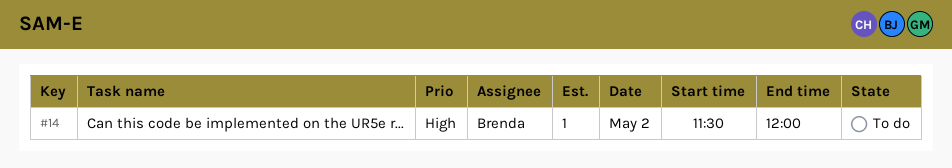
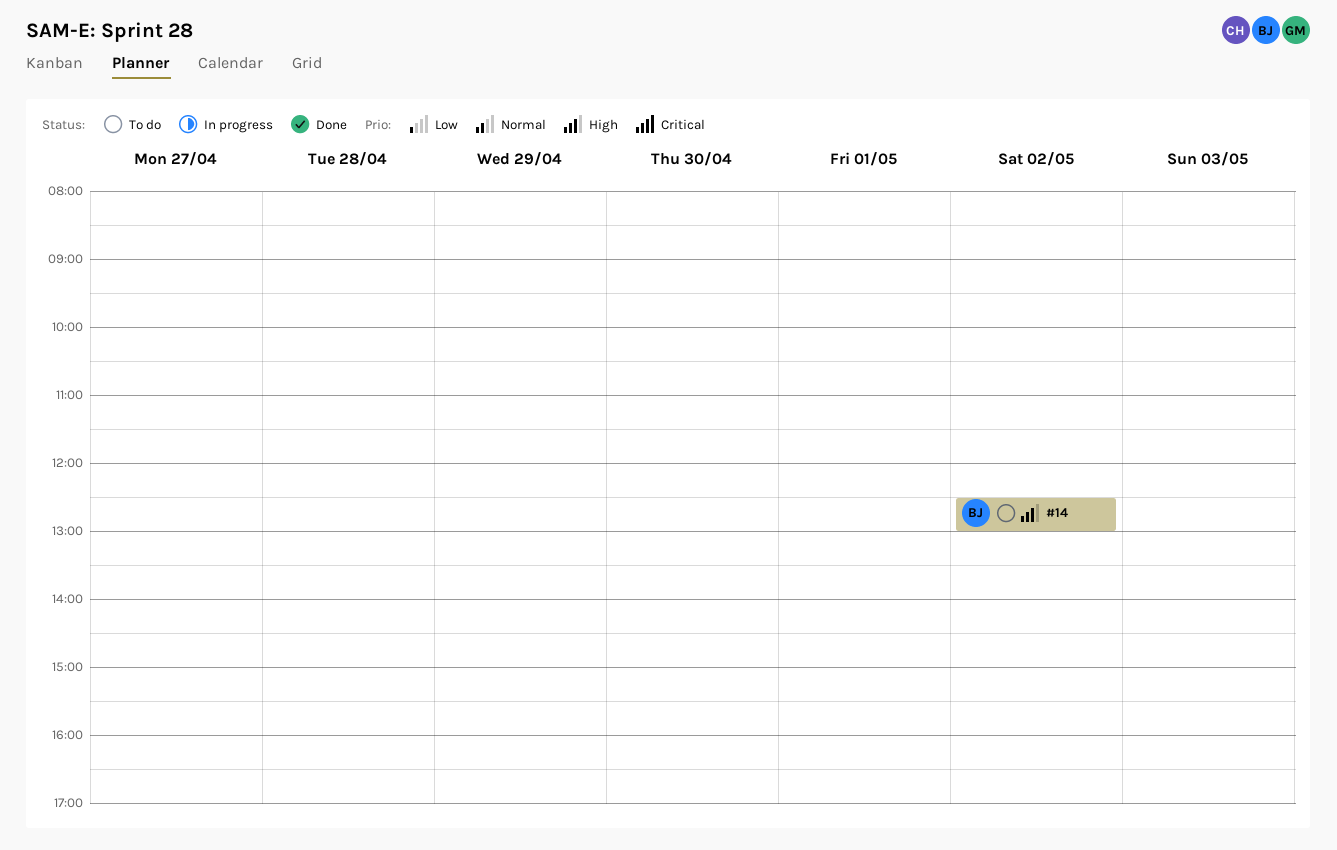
#14, begins: 11:30 -> 12:30
#14, ends: 12:00 -> 13:00

